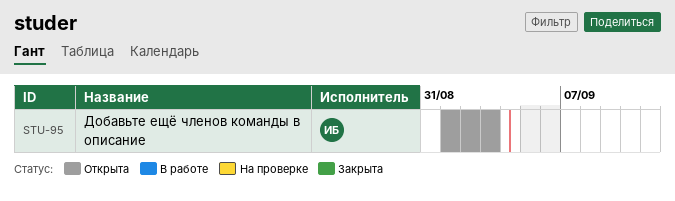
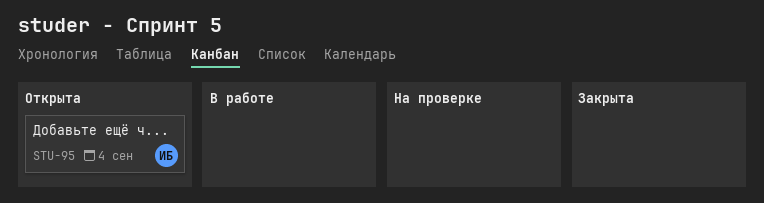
STU-95, due: Sep 3 -> Sep 4

